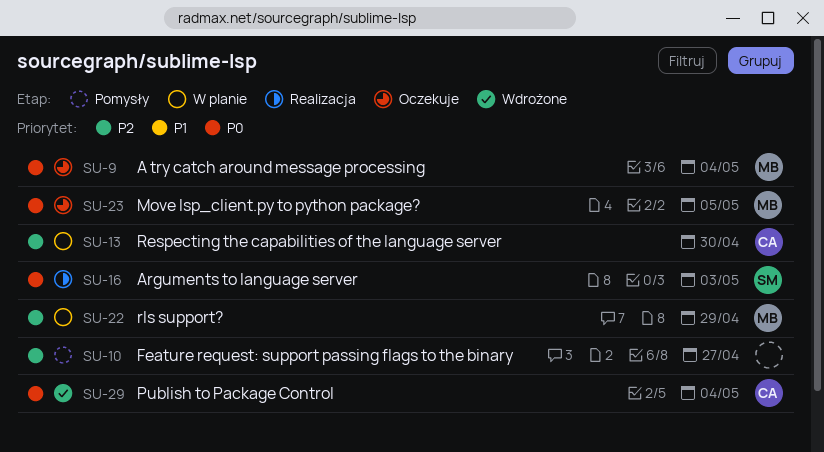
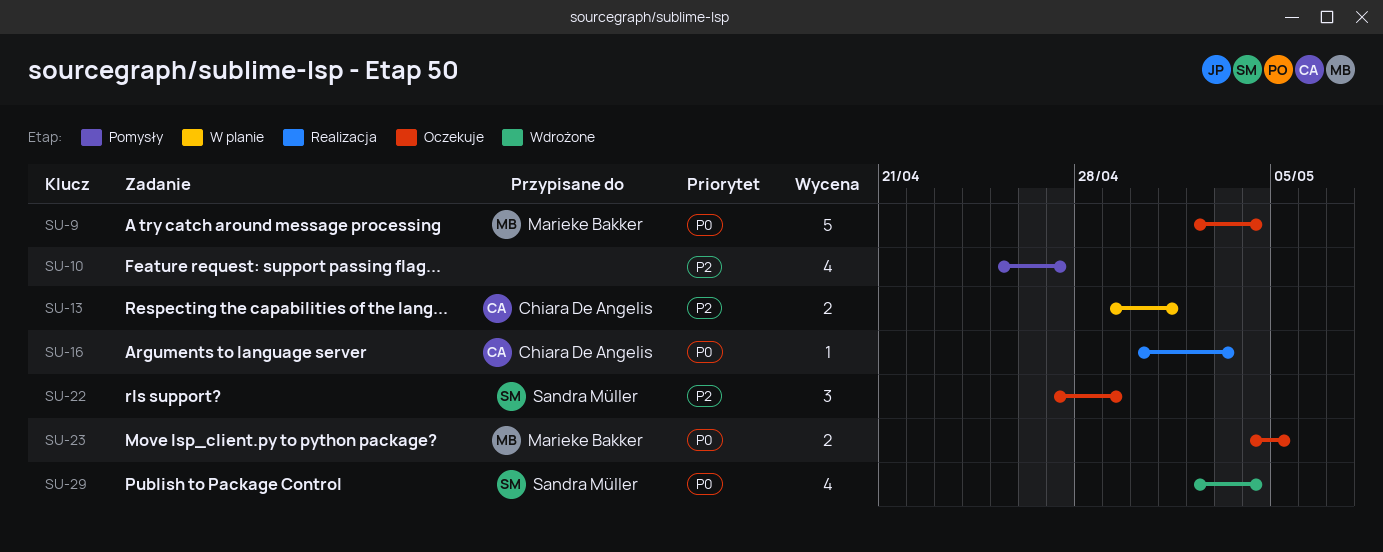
SU-13, due: Apr 30 -> May 1
SU-16, owner: Sandra Müller -> Chiara De Angelis
SU-22, status: W planie -> Oczekuje
SU-22, owner: Marieke Bakker -> Sandra Müller
SU-29, owner: Chiara De Angelis -> Sandra Müller

